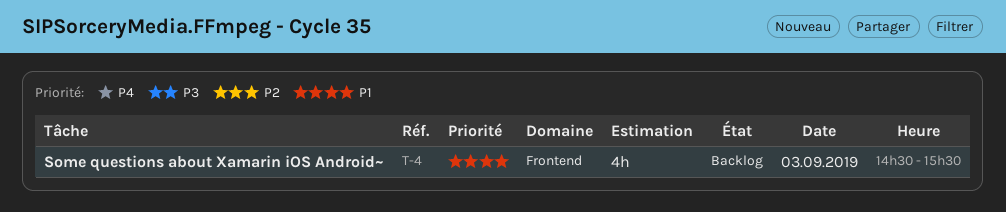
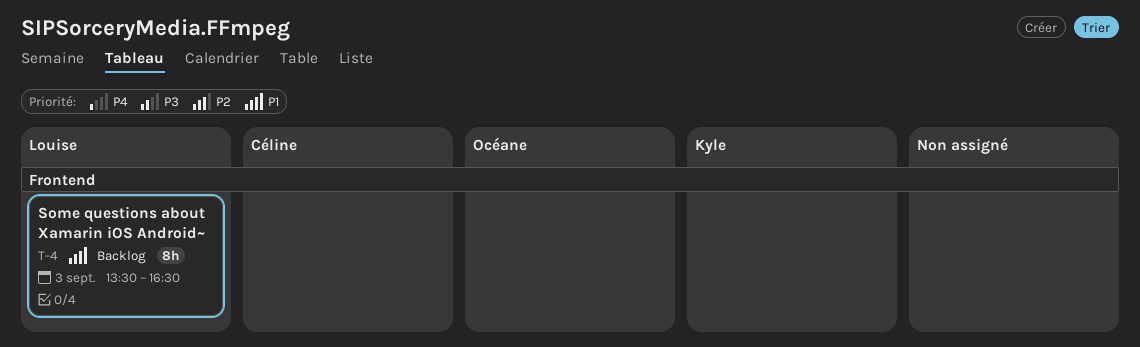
T-4, estimate: 4h -> 8h
T-4, begins: 14:30 -> 13:30
T-4, ends: 15:30 -> 16:30

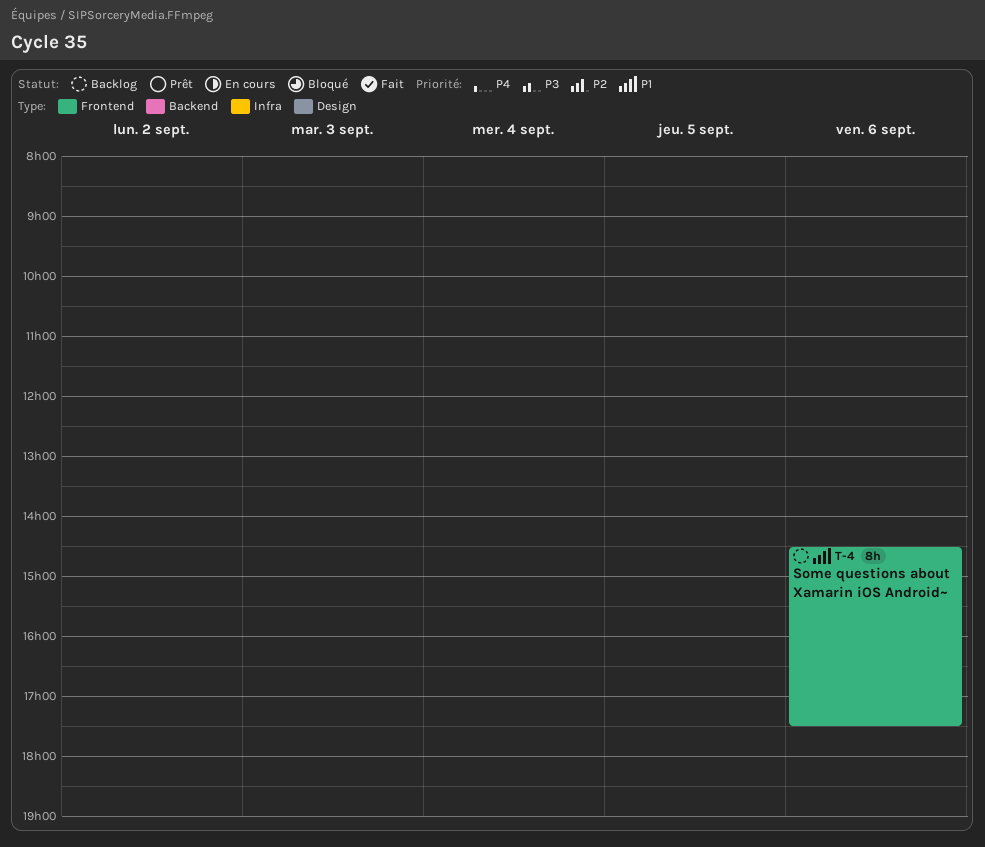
T-4, day: Sep 3 -> Sep 6
T-4, begins: 13:30 -> 14:30
T-4, ends: 16:30 -> 17:30

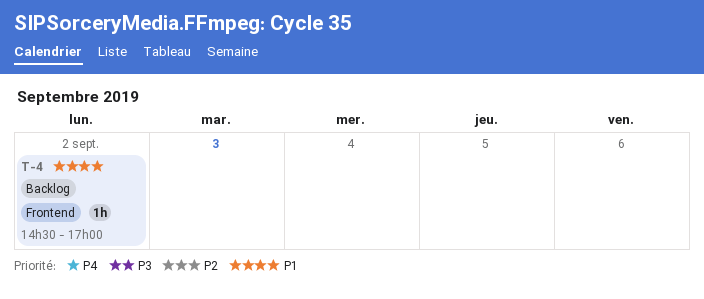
T-4, estimate: 8h -> 1h
T-4, day: Sep 6 -> Sep 2
T-4, ends: 17:30 -> 17:00

